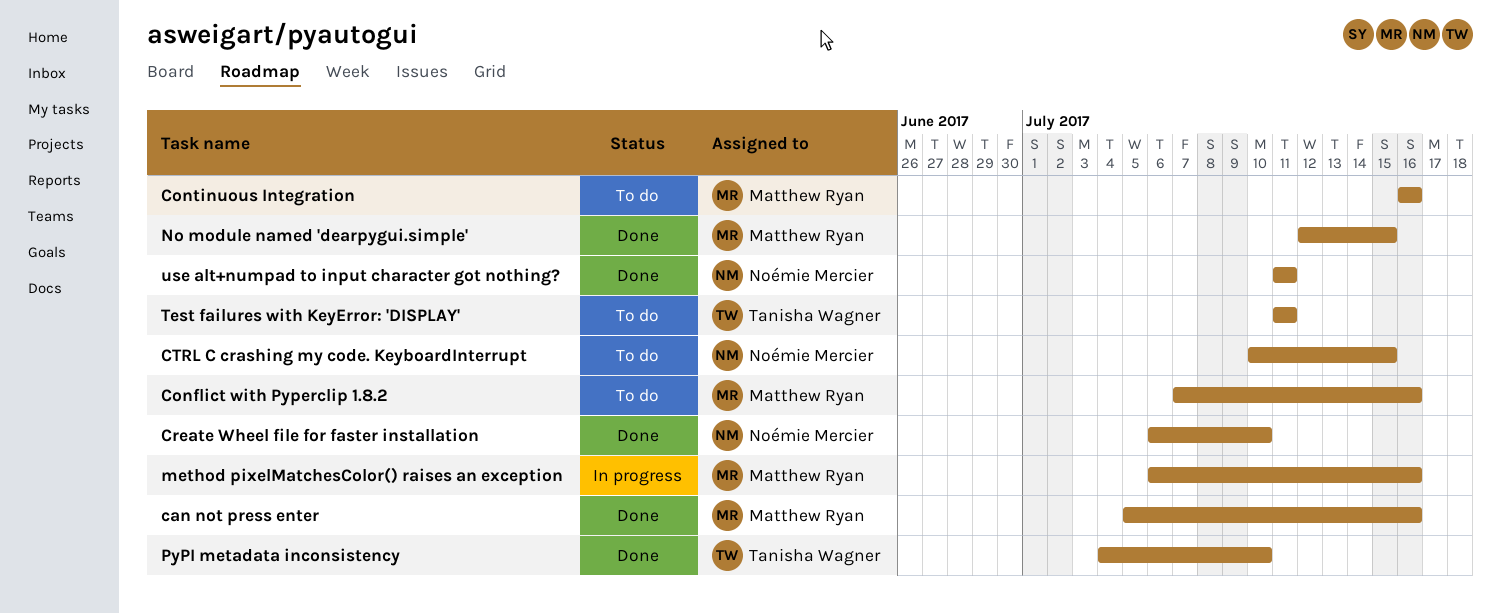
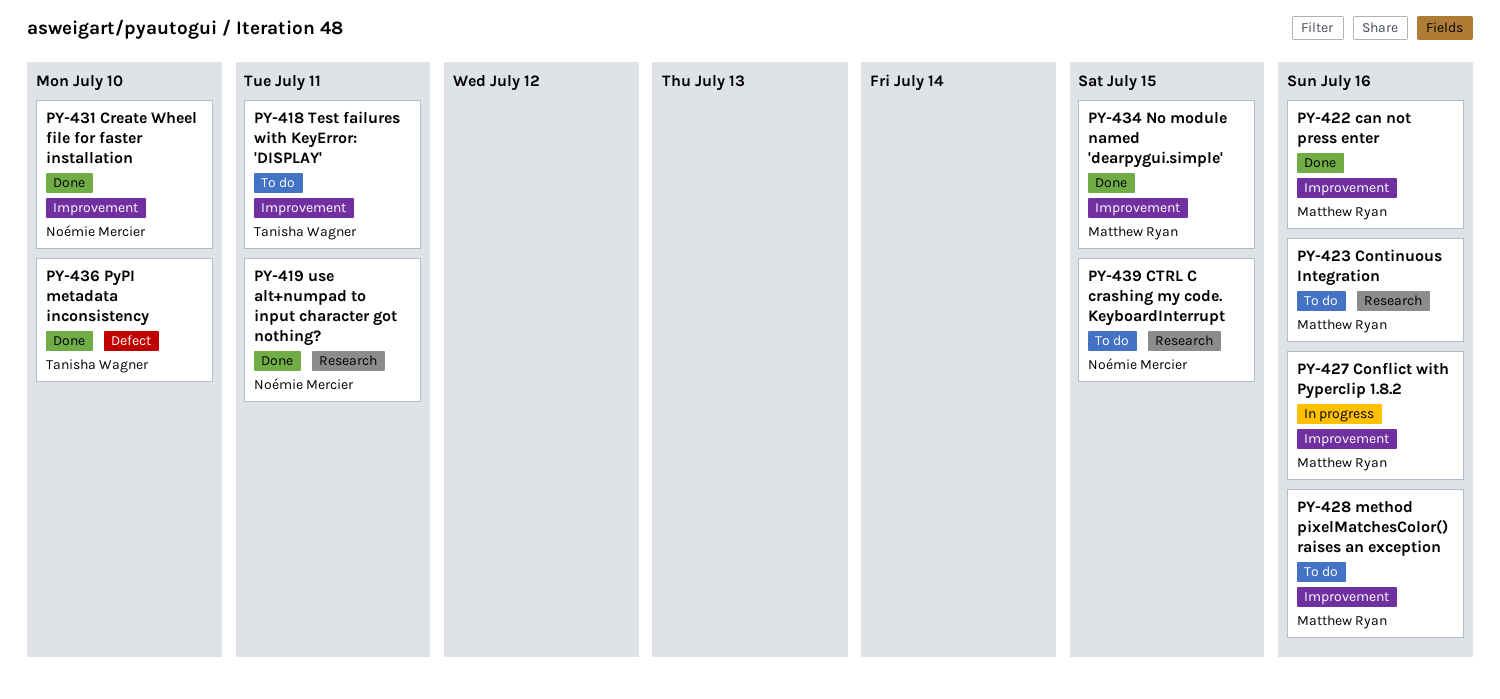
Conflict with Pyperclip 1.8.2, status: To do -> In progress
method pixelMatchesColor() raises an exception, status: In progress -> To do

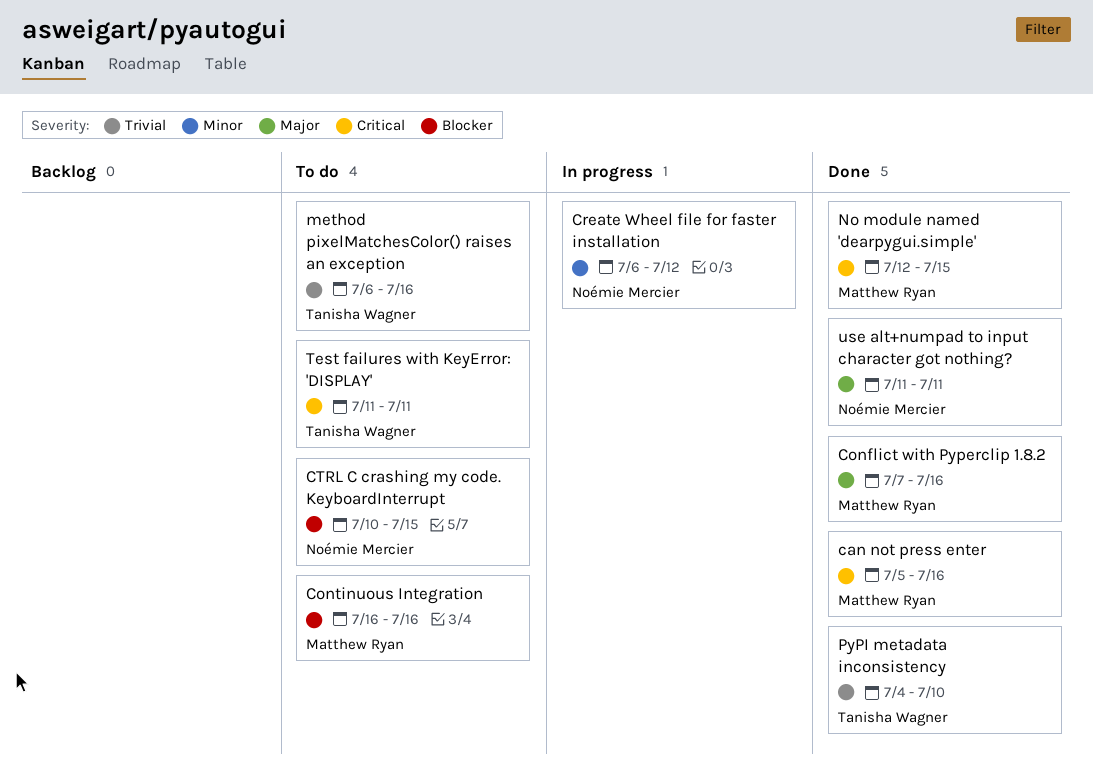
Conflict with Pyperclip 1.8.2, status: In progress -> Done
Create Wheel file for faster installation, status: Done -> In progress
Create Wheel file for faster installation, due: Jul 10 -> Jul 12
method pixelMatchesColor() raises an exception, owner: Matthew Ryan -> Tanisha Wagner

